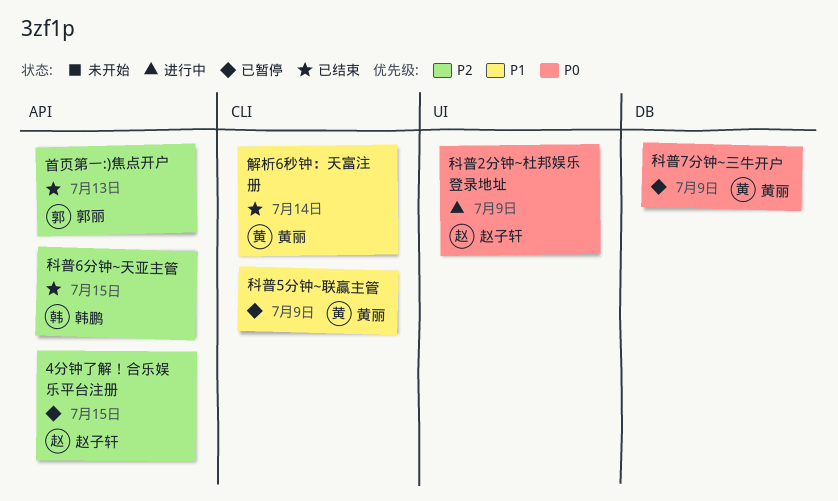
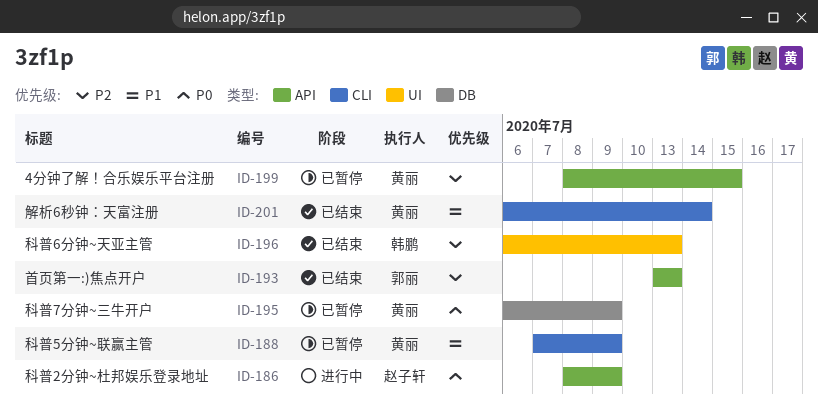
4分钟了解！合乐娱乐平台注册, owner: 赵子轩 -> 黄丽
科普2分钟~杜邦娱乐登录地址, label: UI -> API
科普6分钟~天亚主管, label: API -> UI
科普6分钟~天亚主管, due: Jul 15 -> Jul 13

